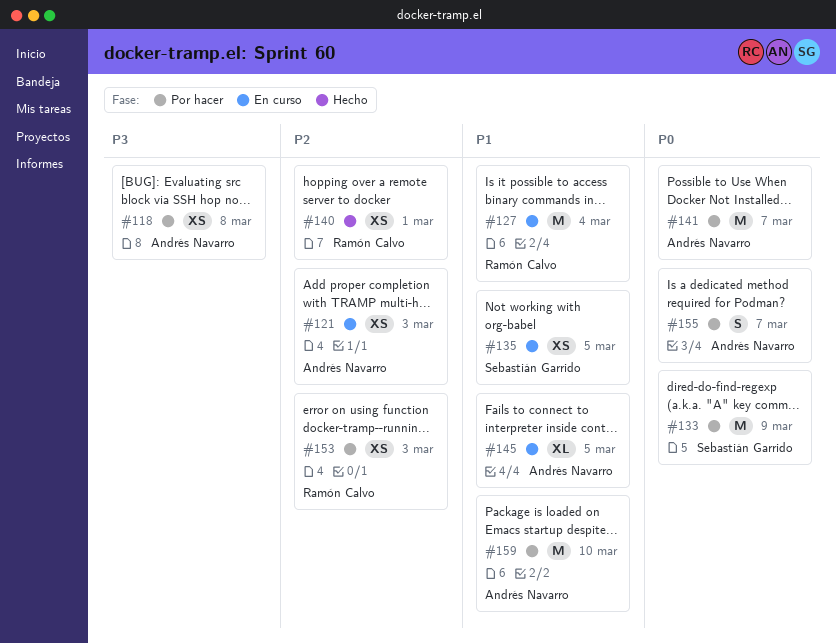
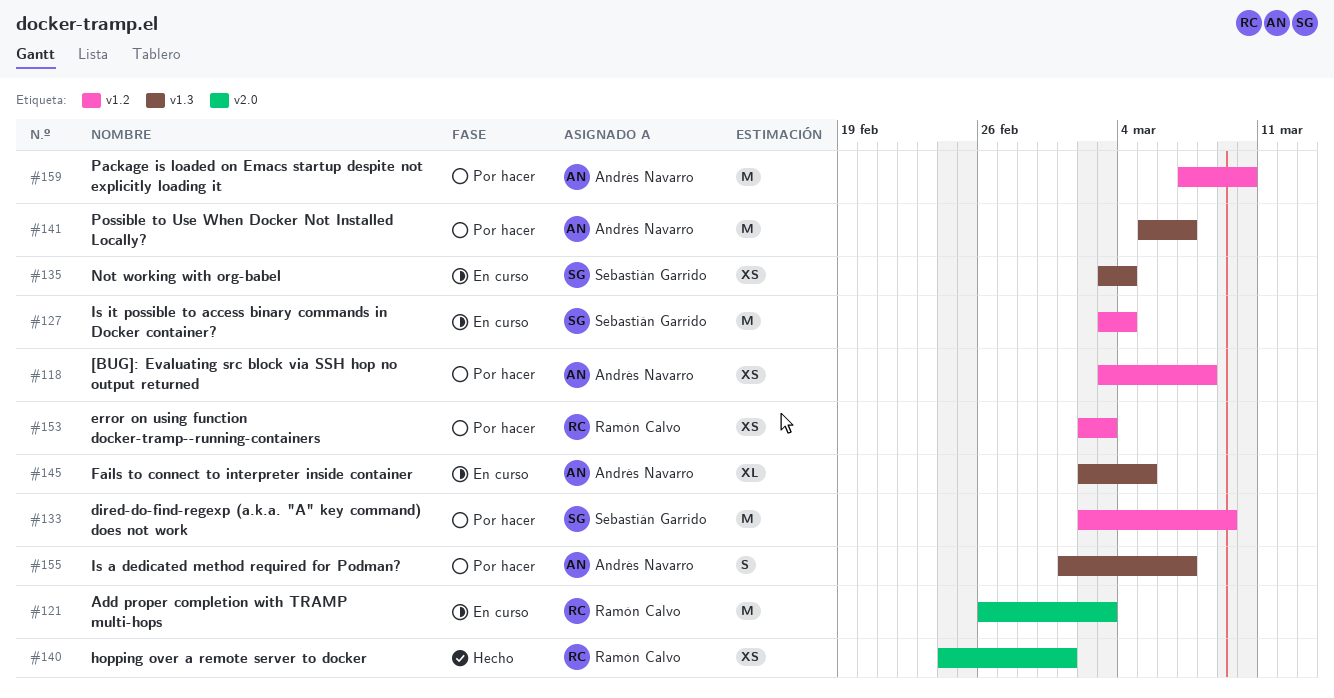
#121, owner: Andrés Navarro -> Ramón Calvo
#121, estimate: XS -> M
#127, owner: Ramón Calvo -> Sebastián Garrido
#135, due: Mar 5 -> Mar 4

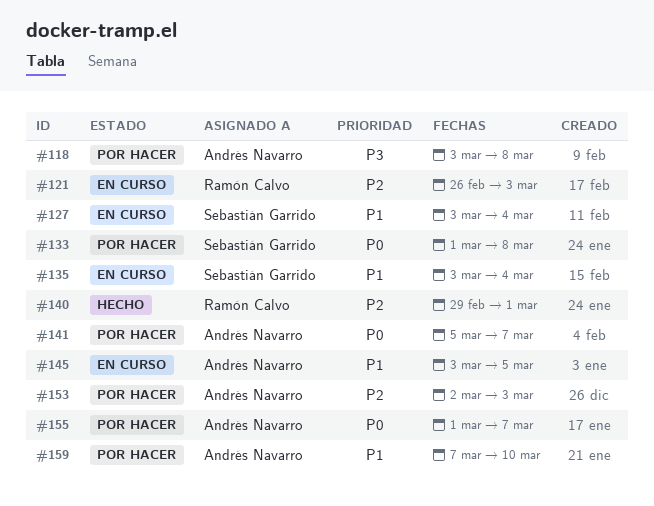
#133, start: Mar 2 -> Mar 1
#133, due: Mar 9 -> Mar 8
#140, start: Feb 24 -> Feb 29
#145, start: Mar 2 -> Mar 3
#153, owner: Ramón Calvo -> Andrés Navarro

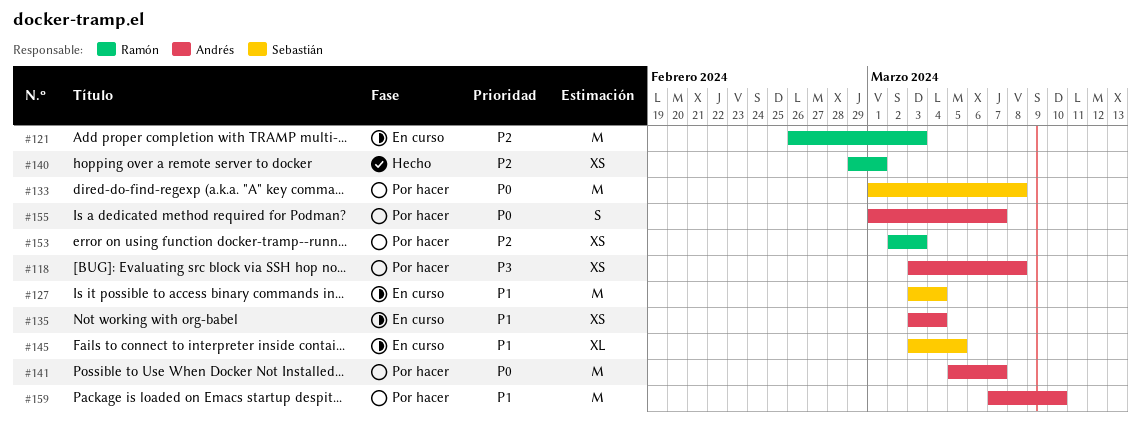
#135, owner: Sebastián Garrido -> Andrés Navarro
#145, owner: Andrés Navarro -> Sebastián Garrido
#153, owner: Andrés Navarro -> Ramón Calvo

